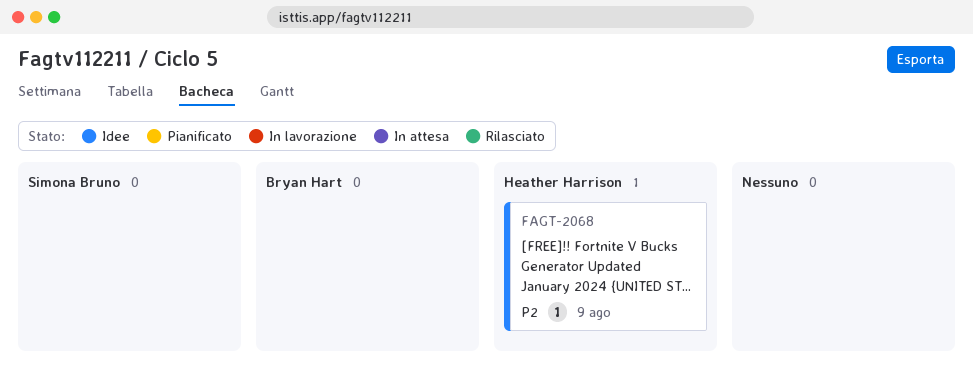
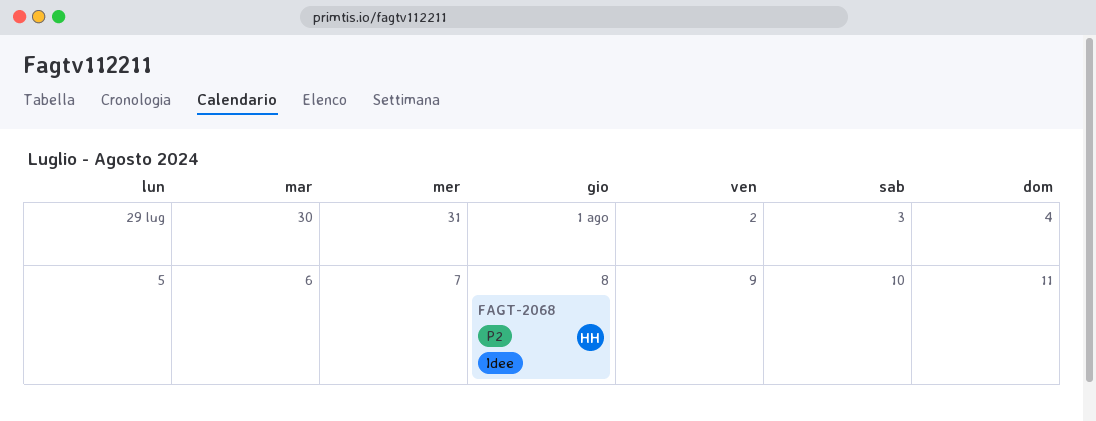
FAGT-2068, due: Aug 9 -> Aug 8

